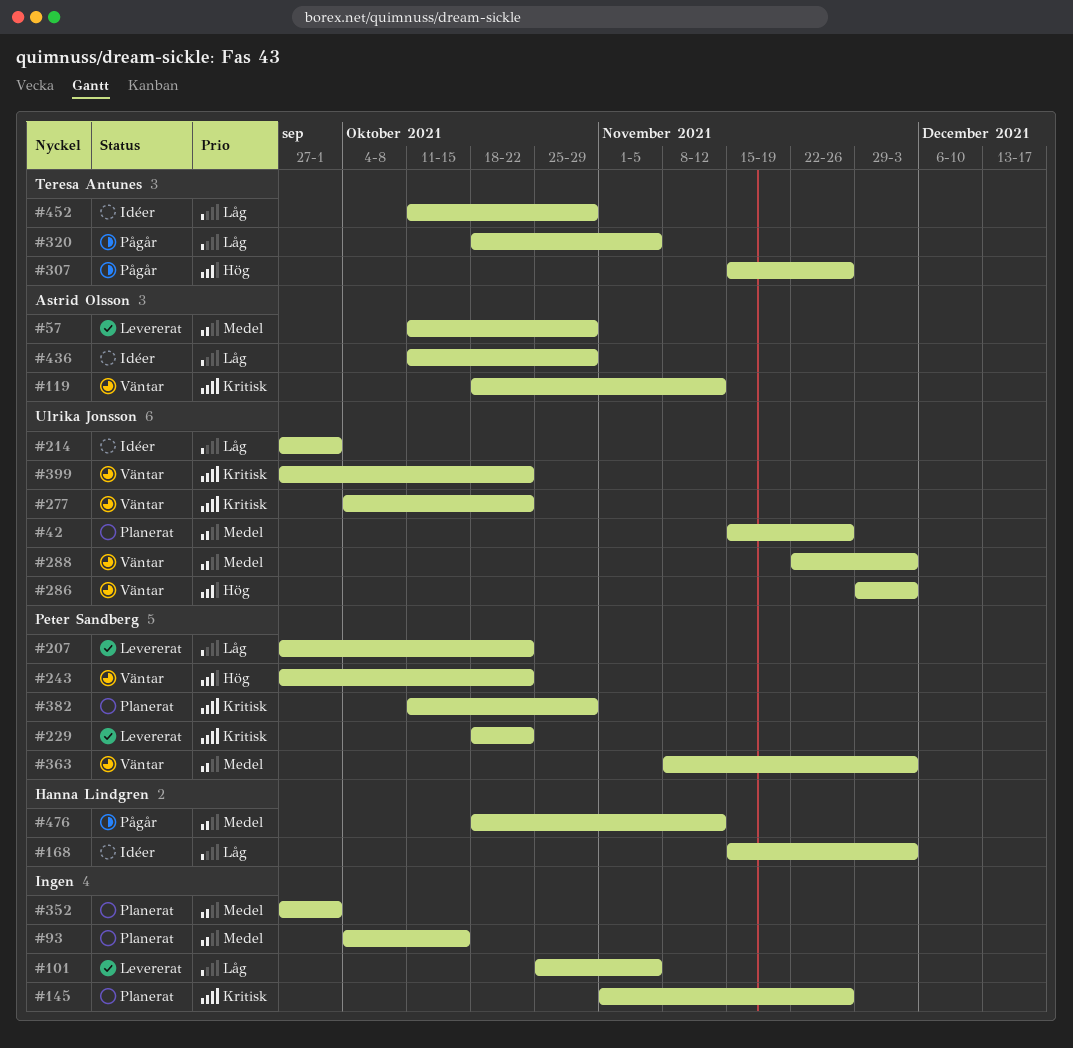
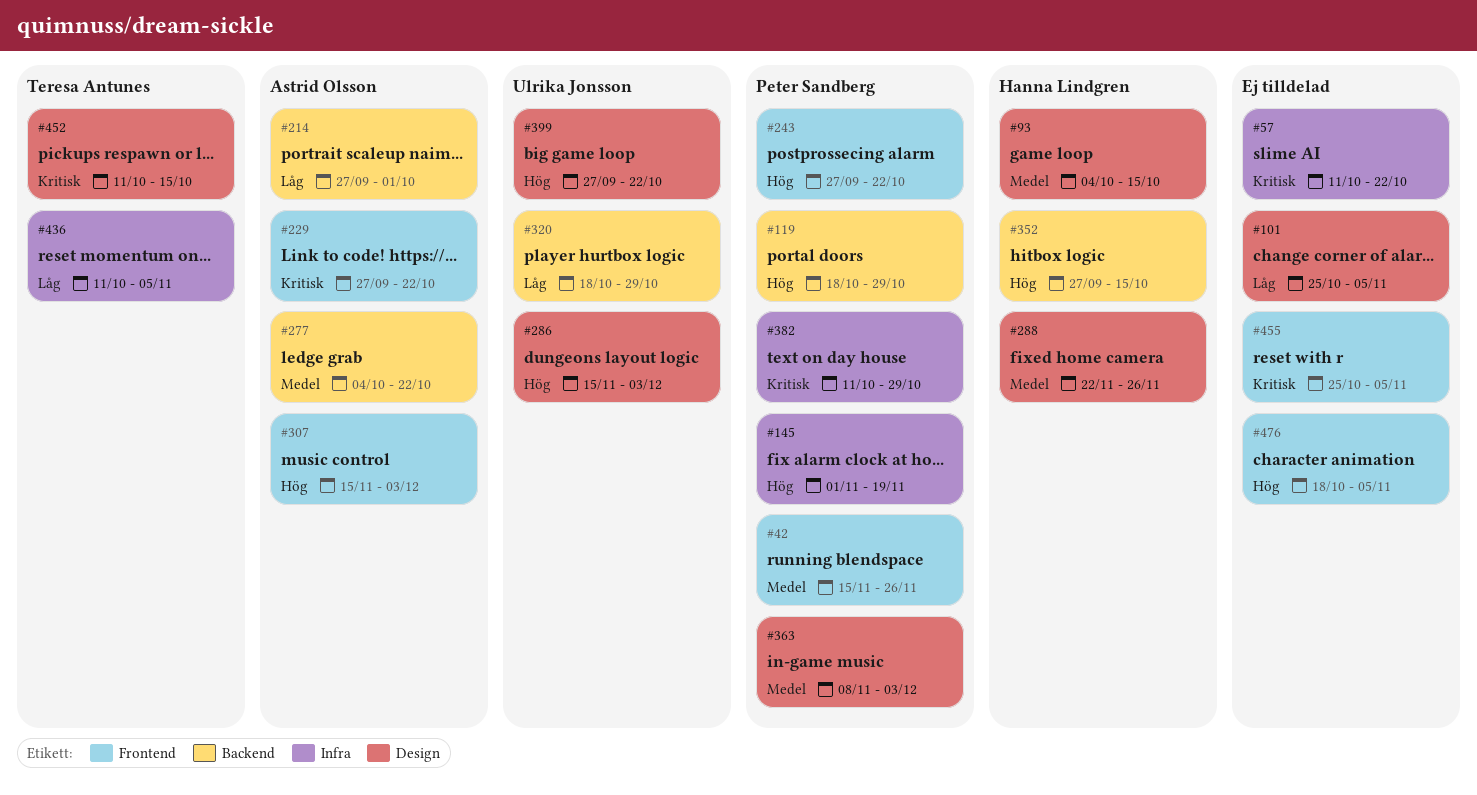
#42, owner: Ulrika Jonsson -> Peter Sandberg
#57, owner: Astrid Olsson -> none
#57, priority: Medel -> Kritisk
#57, due: Oct 29 -> Oct 22
#93, owner: none -> Hanna Lindgren
#119, owner: Astrid Olsson -> Peter Sandberg
#119, priority: Kritisk -> Hög
#119, due: Nov 12 -> Oct 29
#145, owner: none -> Peter Sandberg
#145, priority: Kritisk -> Hög
#145, due: Nov 26 -> Nov 19
#168: present -> none
#207: present -> none
#214, owner: Ulrika Jonsson -> Astrid Olsson
#229, owner: Peter Sandberg -> Astrid Olsson
#229, start: Oct 18 -> Sep 27
#277, owner: Ulrika Jonsson -> Astrid Olsson
#277, priority: Kritisk -> Medel
#286, start: Nov 29 -> Nov 15
#288, owner: Ulrika Jonsson -> Hanna Lindgren
#288, due: Dec 3 -> Nov 26
#307, owner: Teresa Antunes -> Astrid Olsson
#307, due: Nov 26 -> Dec 3
#320, owner: Teresa Antunes -> Ulrika Jonsson
#320, due: Nov 5 -> Oct 29
#352, owner: none -> Hanna Lindgren
#352, priority: Medel -> Hög
#352, due: Oct 1 -> Oct 15
#399, priority: Kritisk -> Hög
#436, owner: Astrid Olsson -> Teresa Antunes
#436, due: Oct 29 -> Nov 5
#452, priority: Låg -> Kritisk
#452, due: Oct 29 -> Oct 15
#455: none -> present
#476, owner: Hanna Lindgren -> none
#476, priority: Medel -> Hög
#476, due: Nov 12 -> Nov 5

